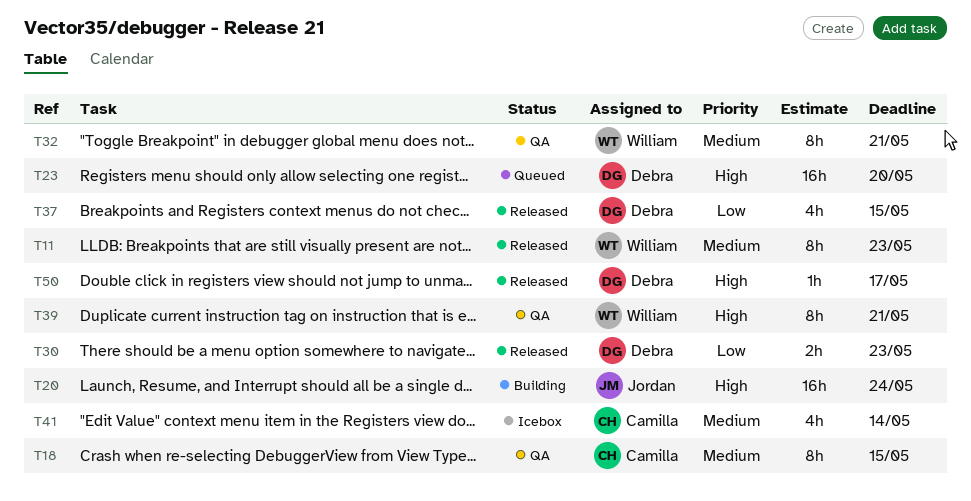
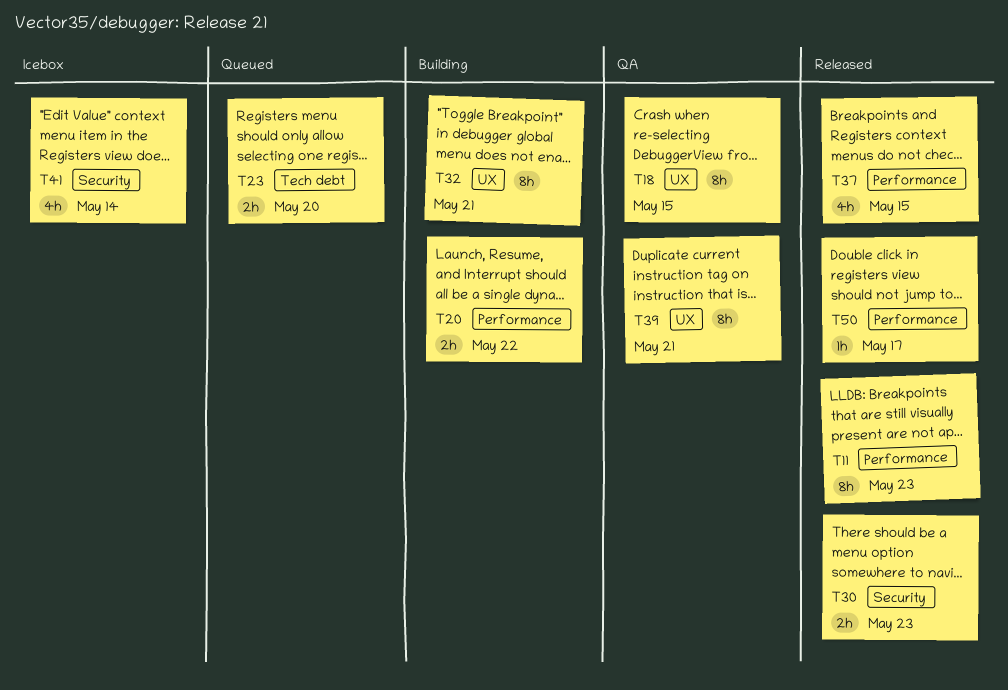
T20, estimate: 16h -> 2h
T20, due: May 24 -> May 22
T23, estimate: 16h -> 2h
T32, status: QA -> Building

